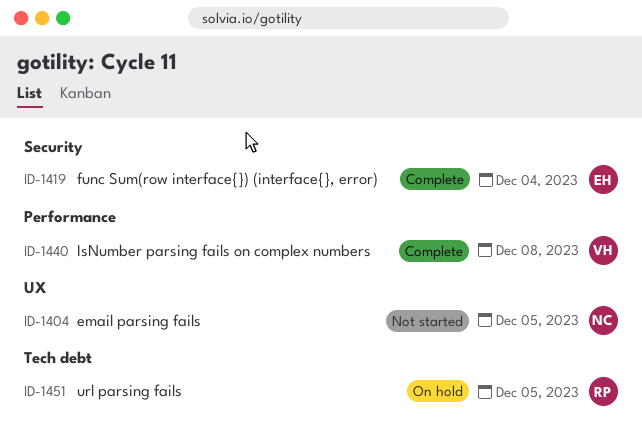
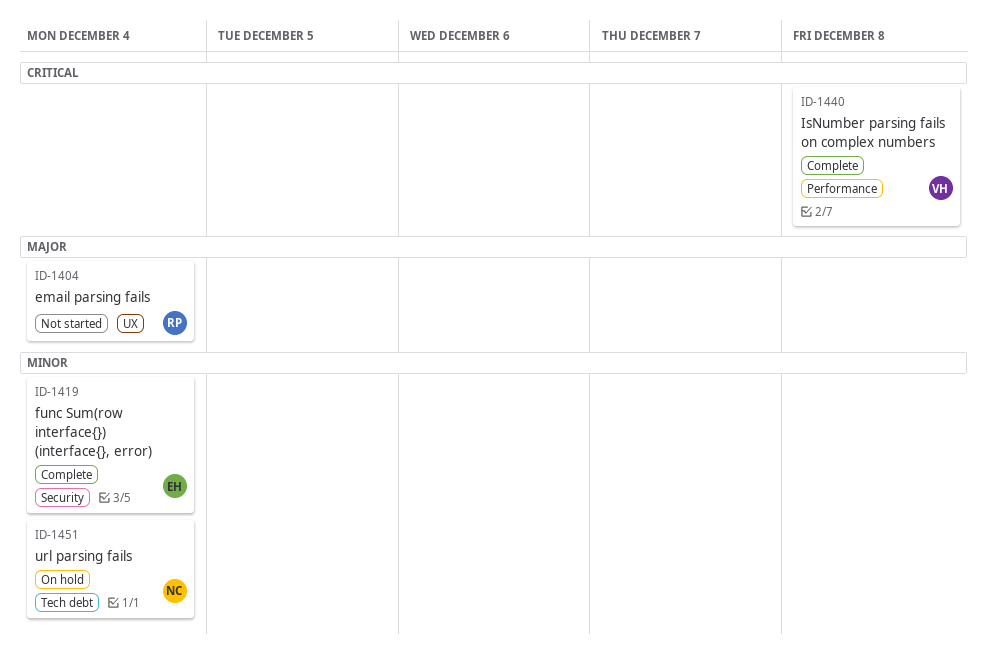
ID-1404, owner: NC -> RP
ID-1404, due: Dec 5 -> Dec 4
ID-1451, owner: RP -> NC
ID-1451, due: Dec 5 -> Dec 4

